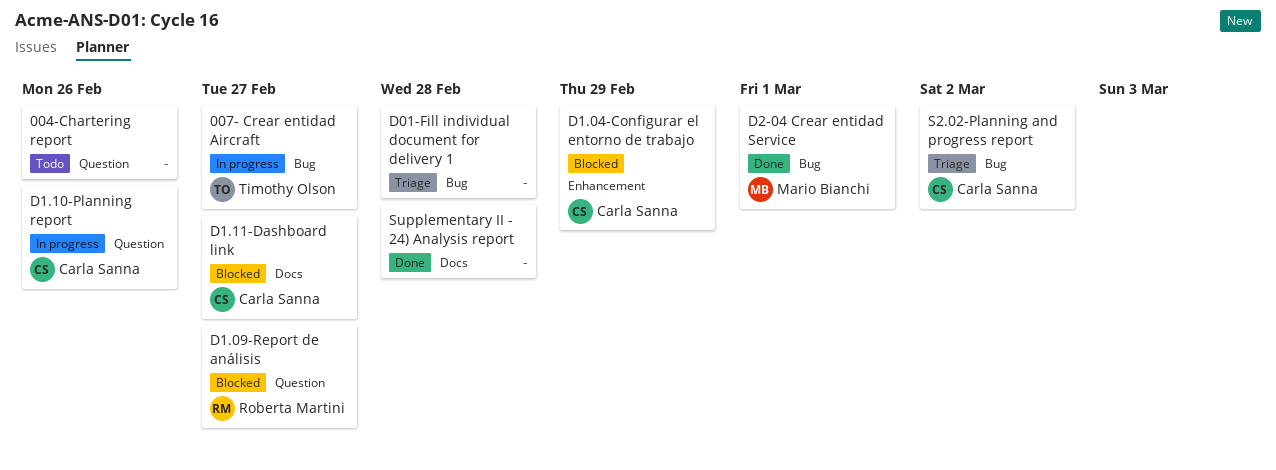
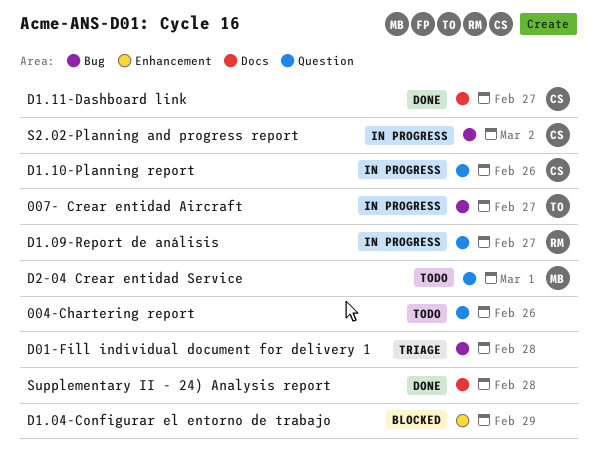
D1.04-Configurar el entorno de trabajo, owner: Carla Sanna -> none
D1.09-Report de análisis, status: Blocked -> In progress
D1.11-Dashboard link, status: Blocked -> Done
D2-04 Crear entidad Service, status: Done -> Todo
D2-04 Crear entidad Service, label: Bug -> Question
S2.02-Planning and progress report, status: Triage -> In progress

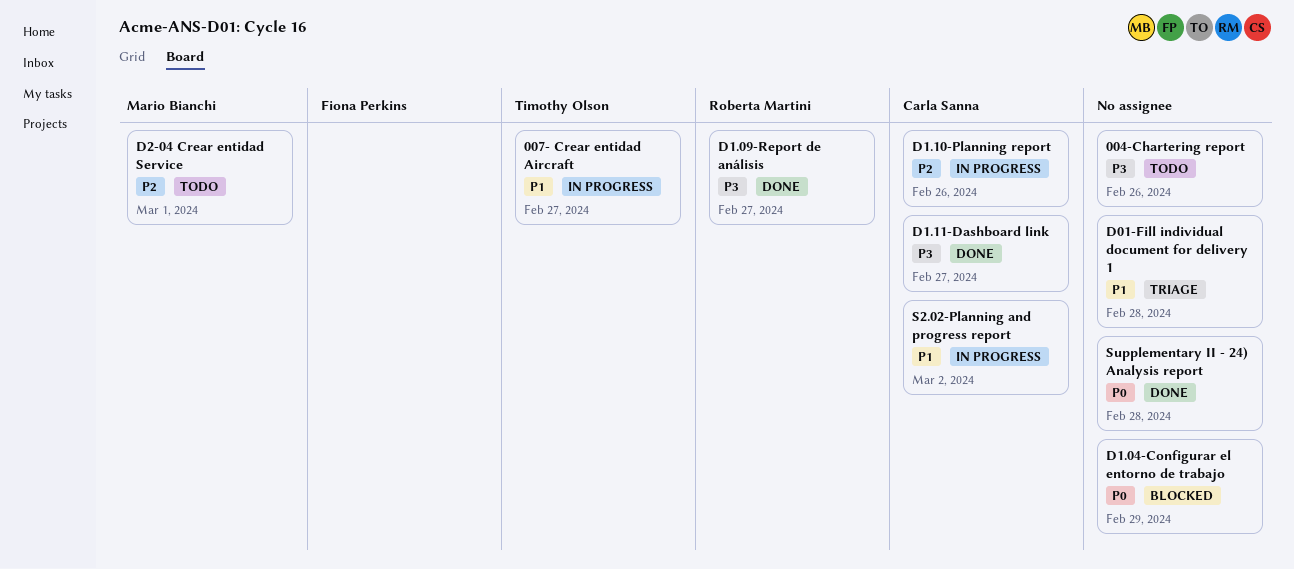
D1.09-Report de análisis, status: In progress -> Done

